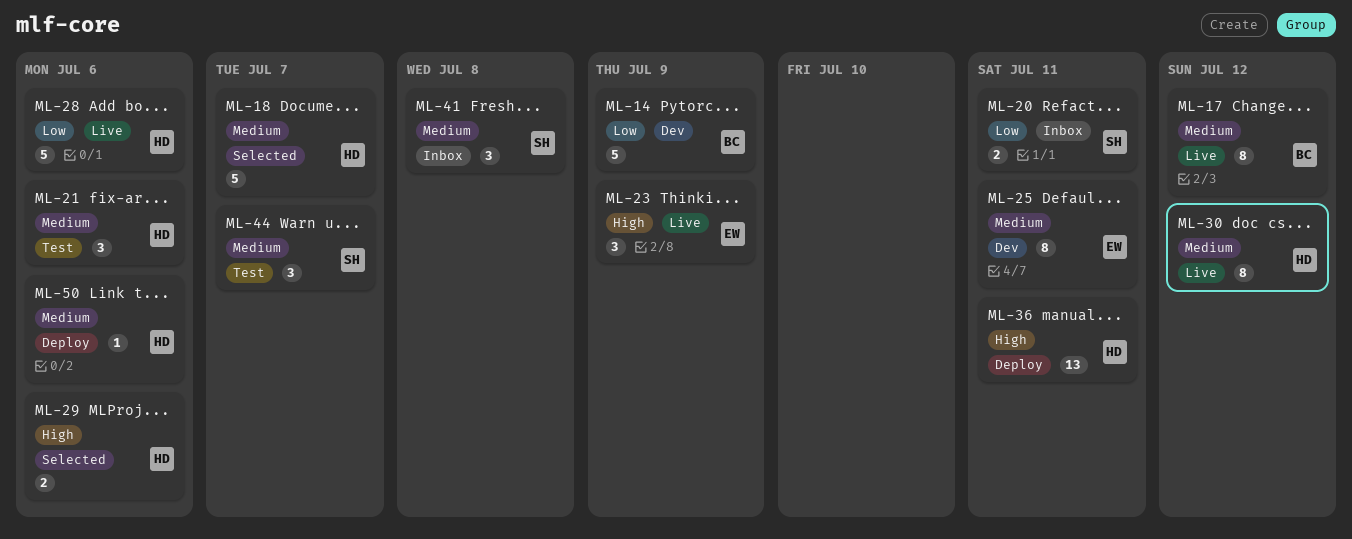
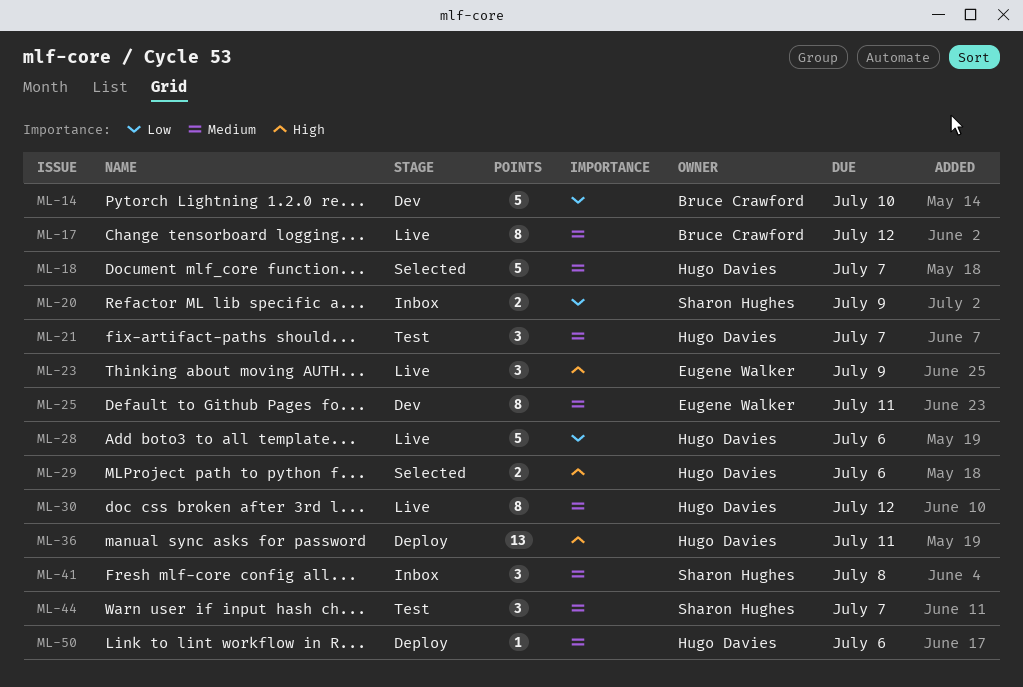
ML-14, due: Jul 9 -> Jul 10
ML-20, due: Jul 11 -> Jul 9
ML-21, due: Jul 6 -> Jul 7

